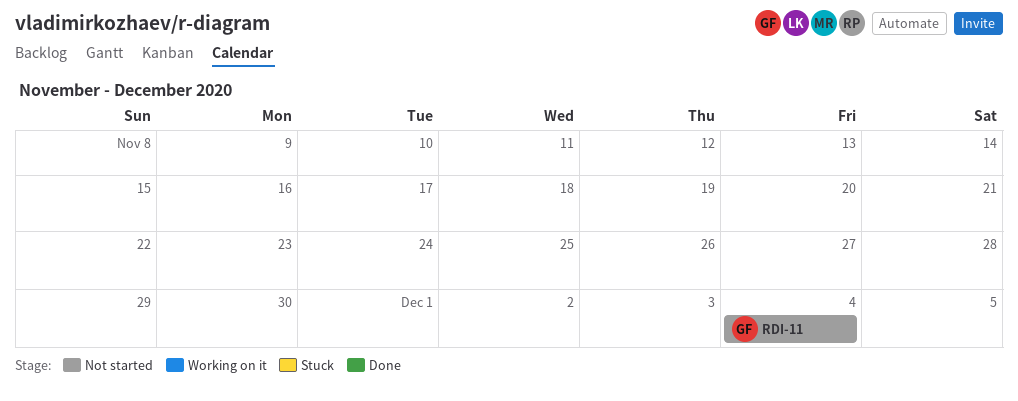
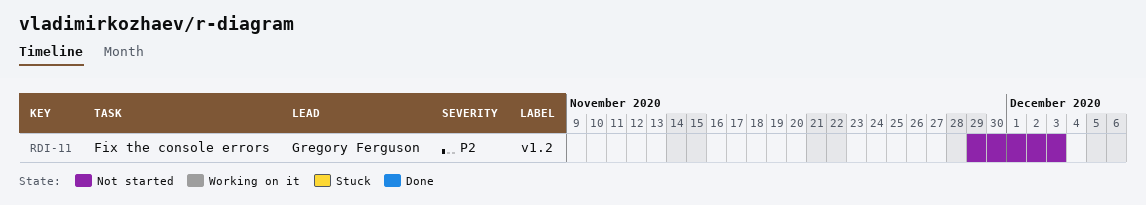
RDI-11, start: Dec 4 -> Nov 29
RDI-11, due: Dec 4 -> Dec 3

